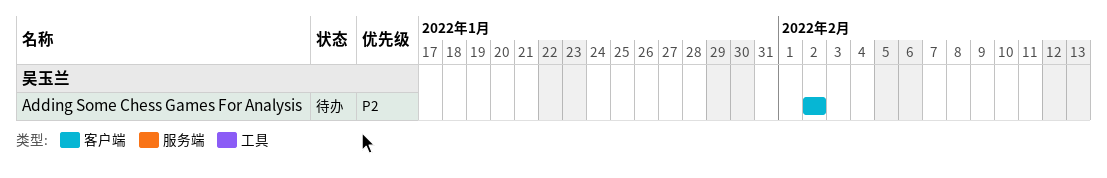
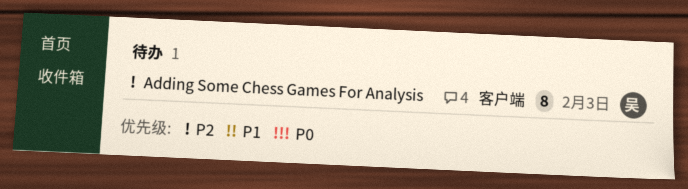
Adding Some Chess Games For Analysis, due: Feb 2 -> Feb 3

